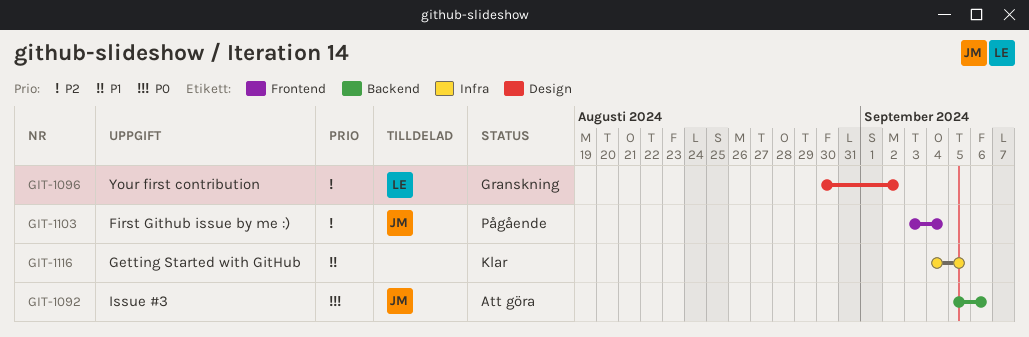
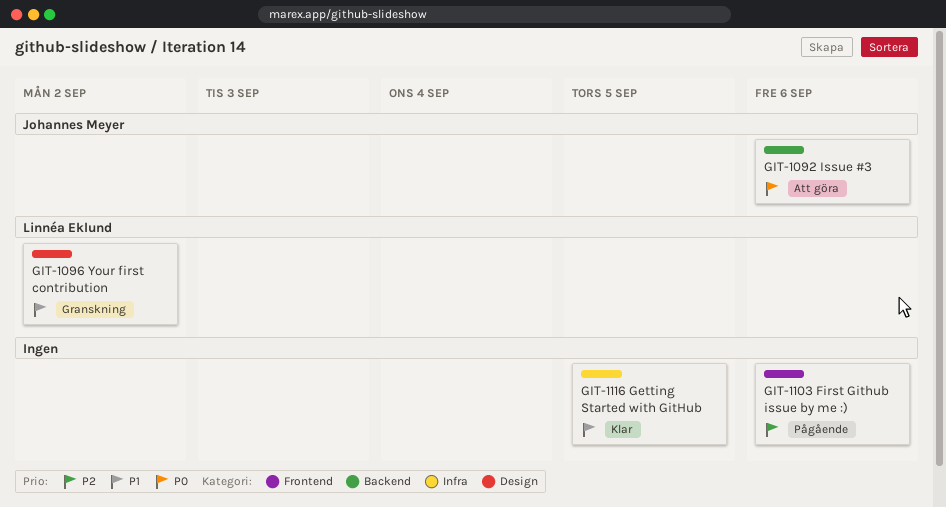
GIT-1096, priority: P2 -> P1
GIT-1103, owner: Johannes Meyer -> none
GIT-1103, due: Sep 4 -> Sep 6

